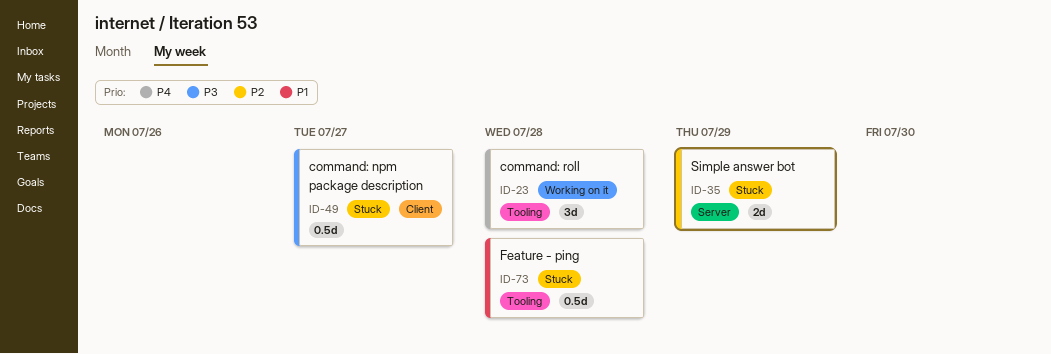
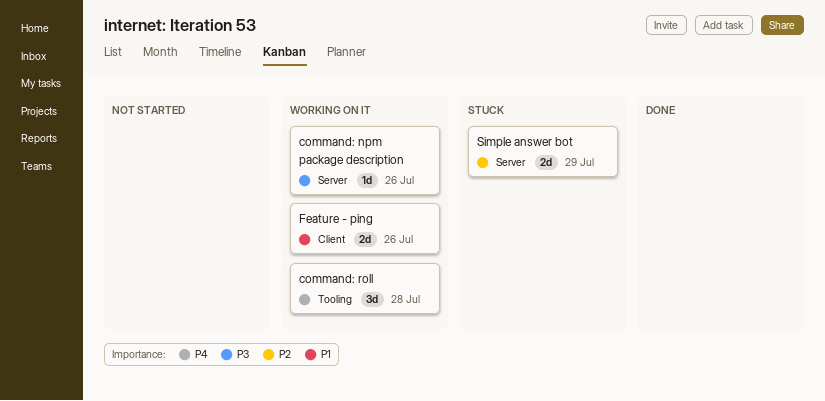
command: npm package description, status: Stuck -> Working on it
command: npm package description, label: Client -> Server
command: npm package description, estimate: 0.5d -> 1d
command: npm package description, due: Jul 27 -> Jul 26
Feature - ping, status: Stuck -> Working on it
Feature - ping, label: Tooling -> Client
Feature - ping, estimate: 0.5d -> 2d
Feature - ping, due: Jul 28 -> Jul 26

